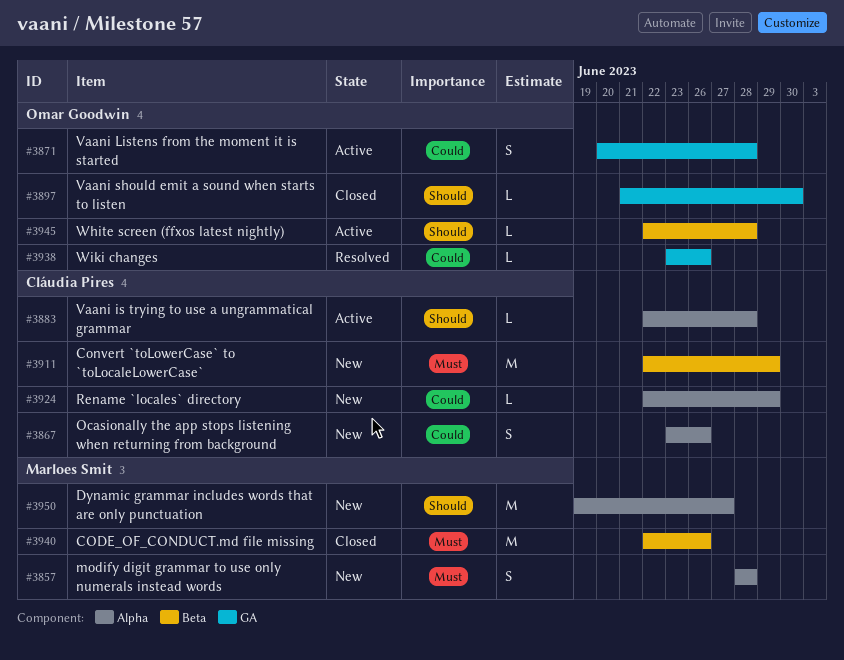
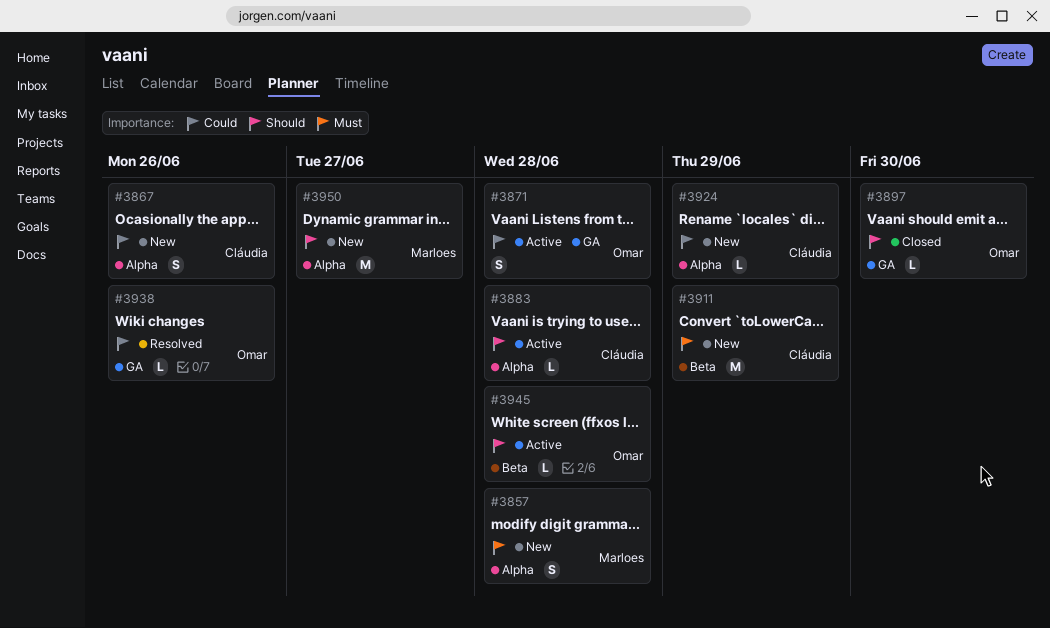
#3940: present -> none

